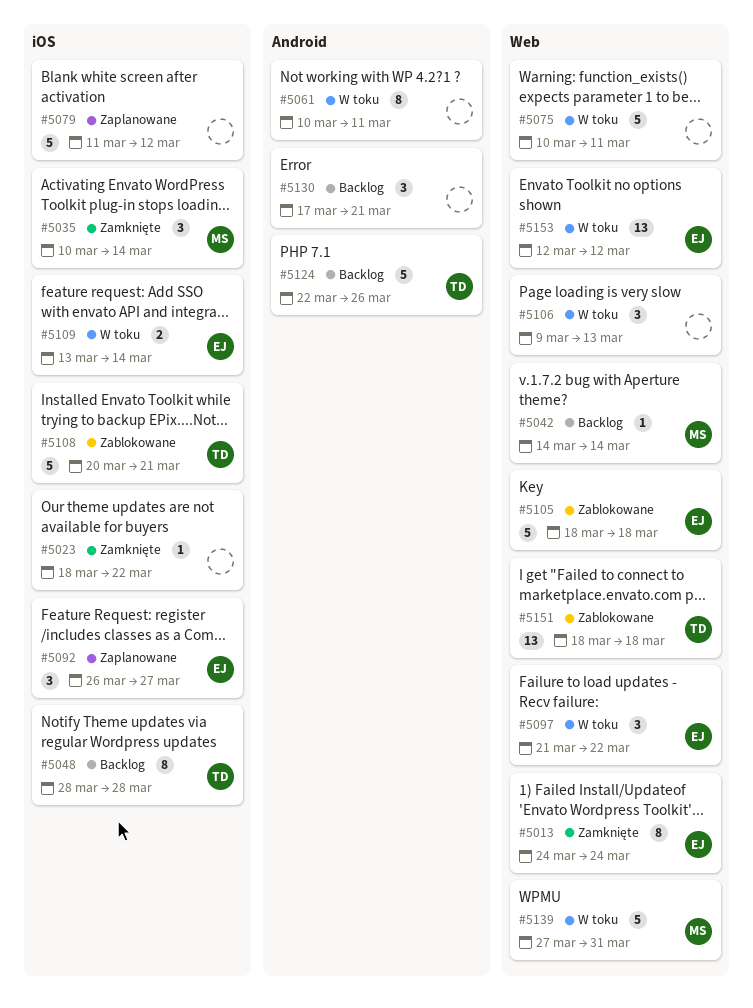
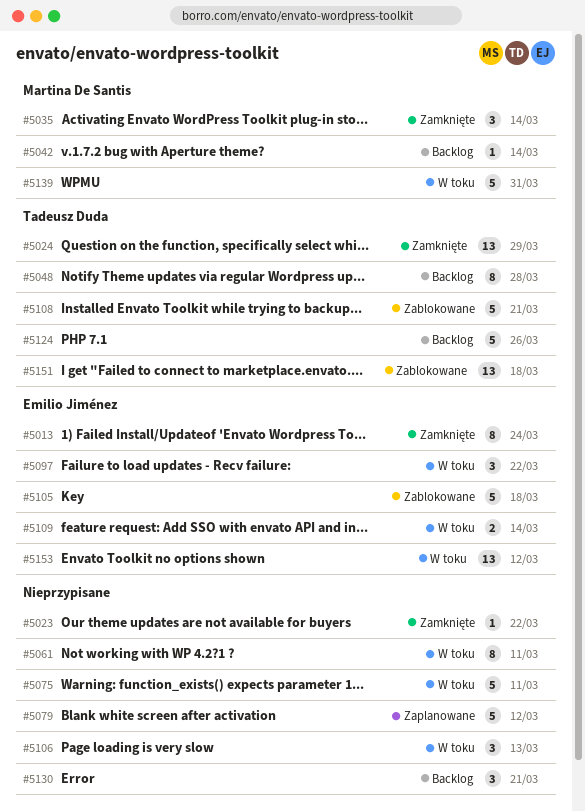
#5024: none -> present
#5092: present -> none

